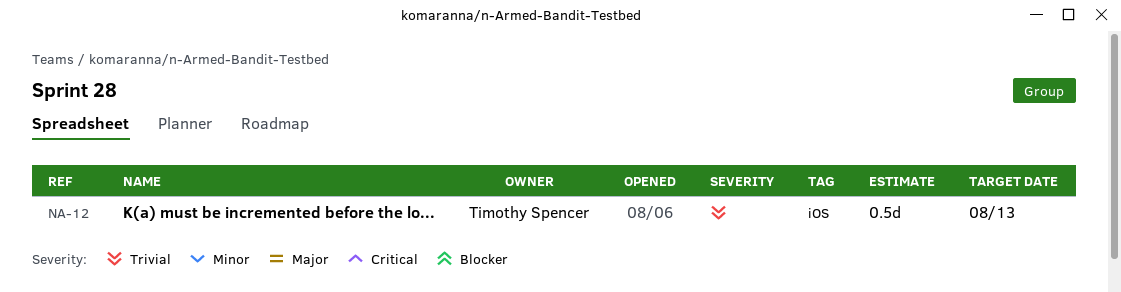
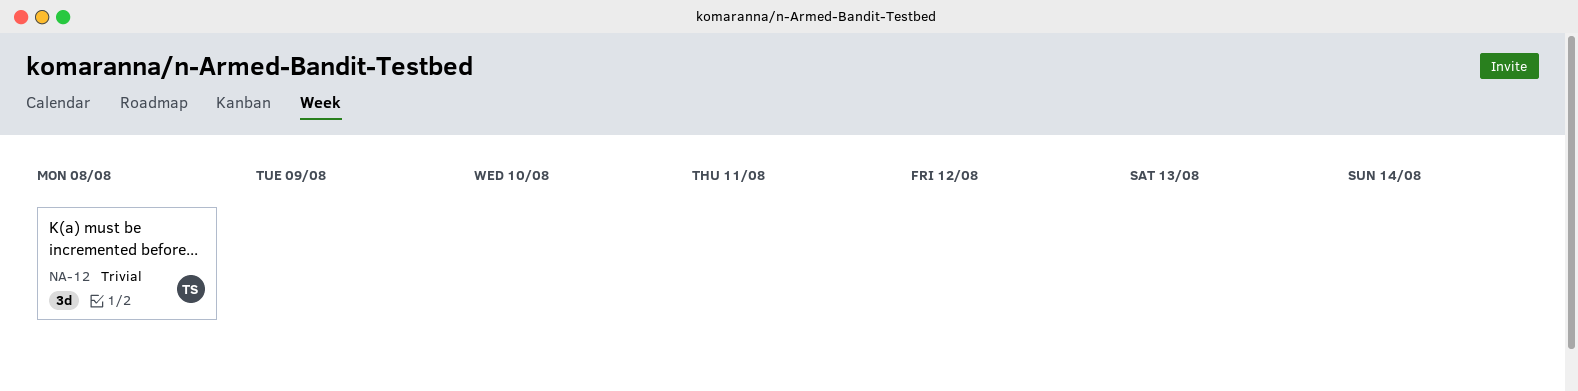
NA-12, estimate: 0.5d -> 3d
NA-12, due: Aug 13 -> Aug 8

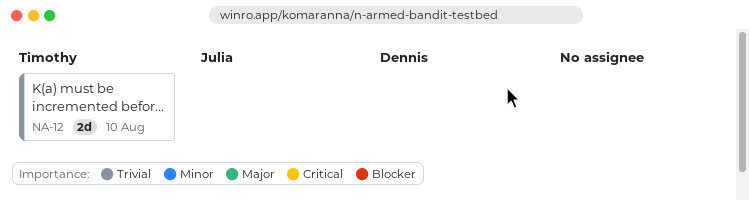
NA-12, estimate: 3d -> 2d
NA-12, due: Aug 8 -> Aug 10

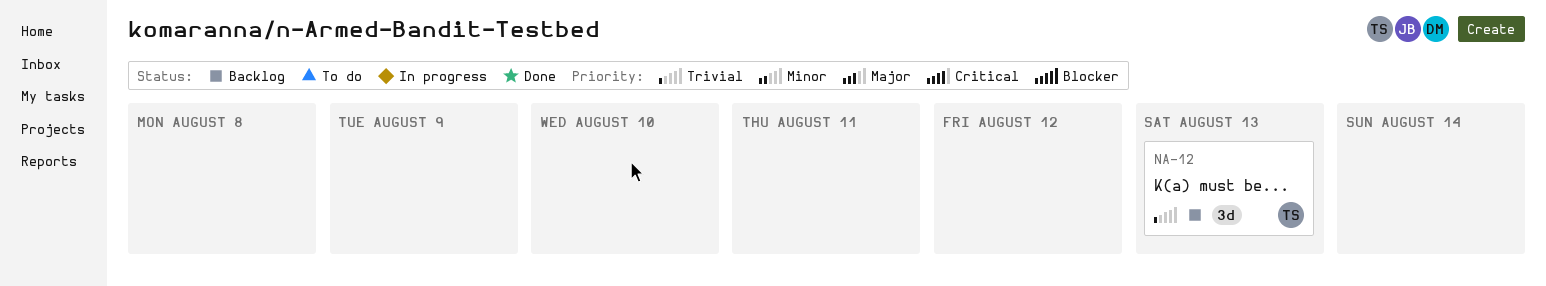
NA-12, estimate: 2d -> 3d
NA-12, due: Aug 10 -> Aug 13

